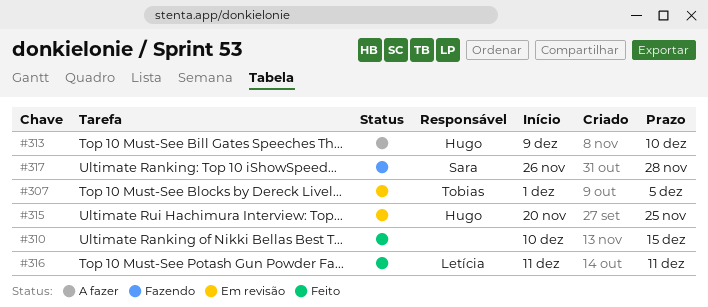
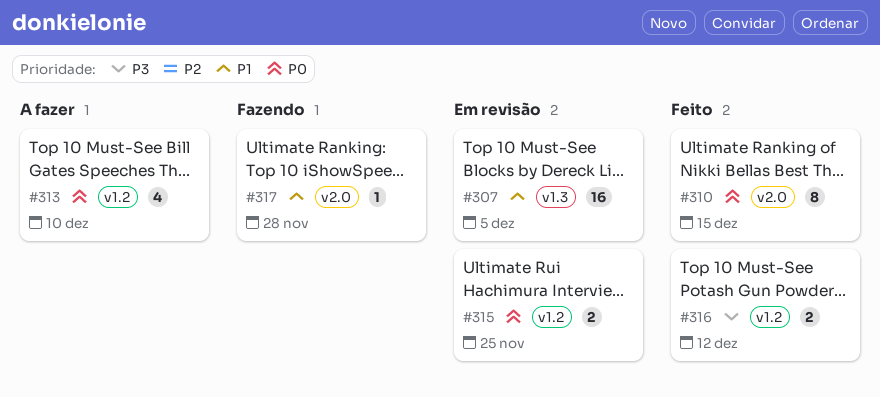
#316, due: Dec 11 -> Dec 12

